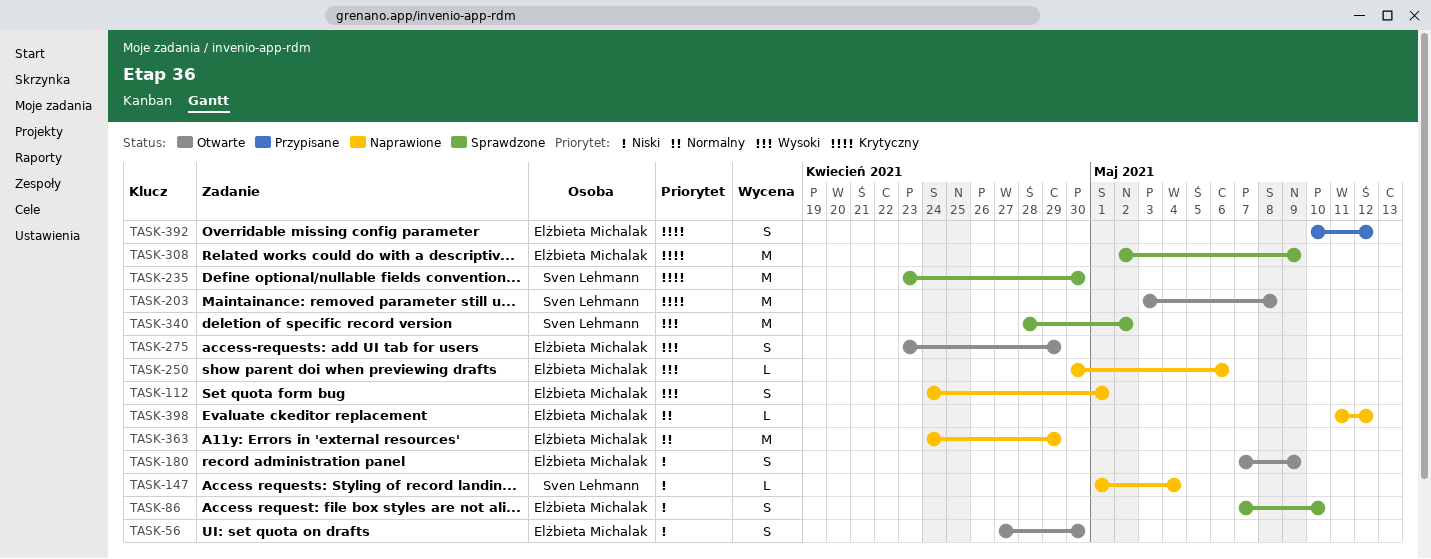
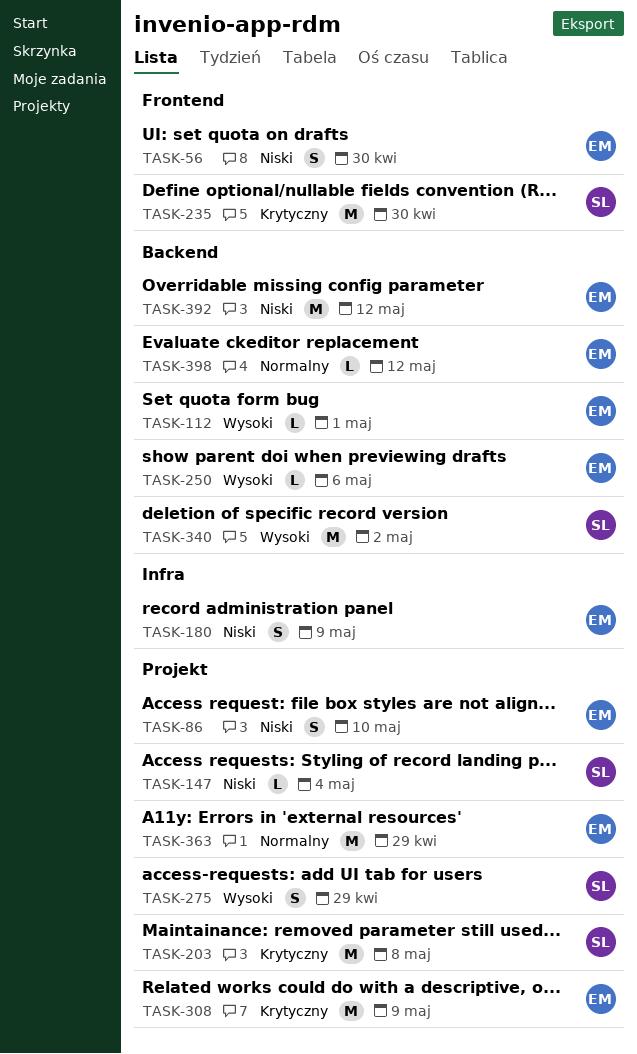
TASK-112, estimate: S -> L
TASK-275, owner: Elżbieta Michalak -> Sven Lehmann
TASK-392, priority: Krytyczny -> Niski
TASK-392, estimate: S -> M

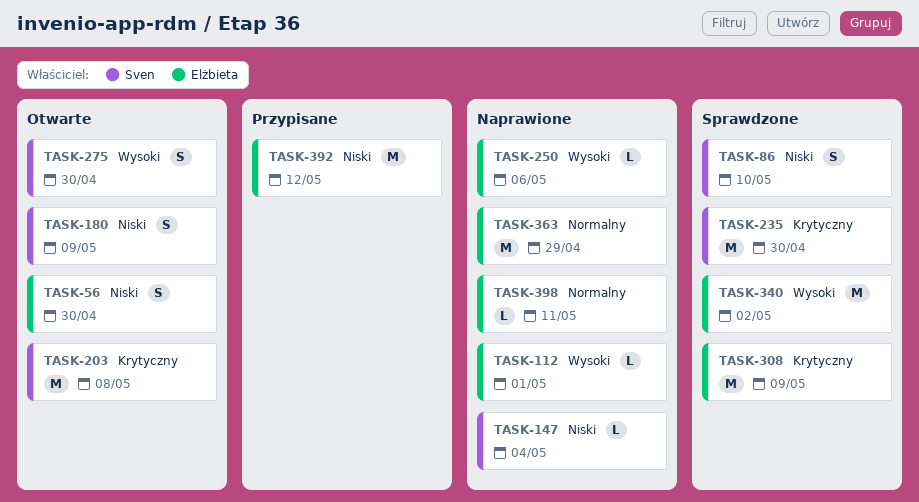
TASK-86, owner: Elżbieta -> Sven
TASK-180, owner: Elżbieta -> Sven
TASK-275, due: Apr 29 -> Apr 30
TASK-340, owner: Sven -> Elżbieta
TASK-398, due: May 12 -> May 11

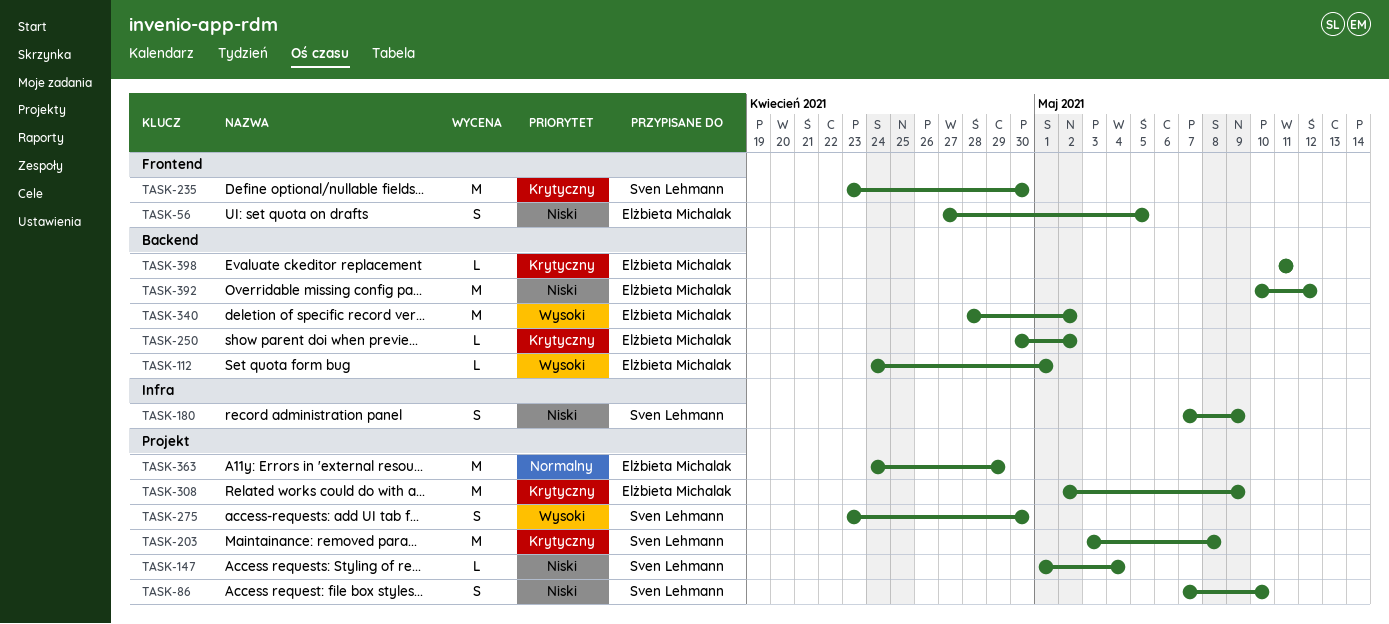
TASK-56, due: Apr 30 -> May 5
TASK-250, priority: Wysoki -> Krytyczny
TASK-250, due: May 6 -> May 2
TASK-398, priority: Normalny -> Krytyczny

